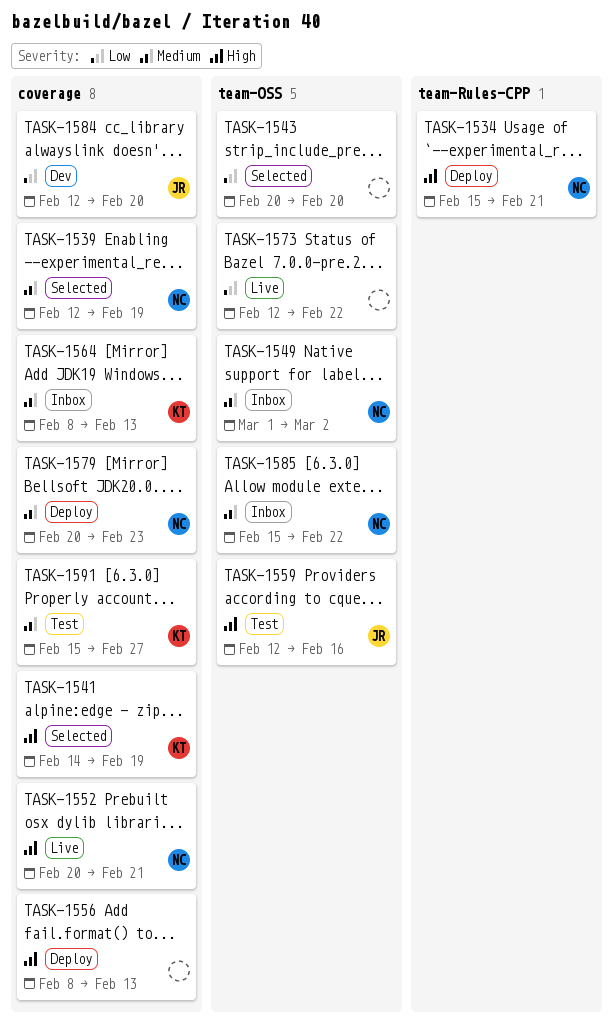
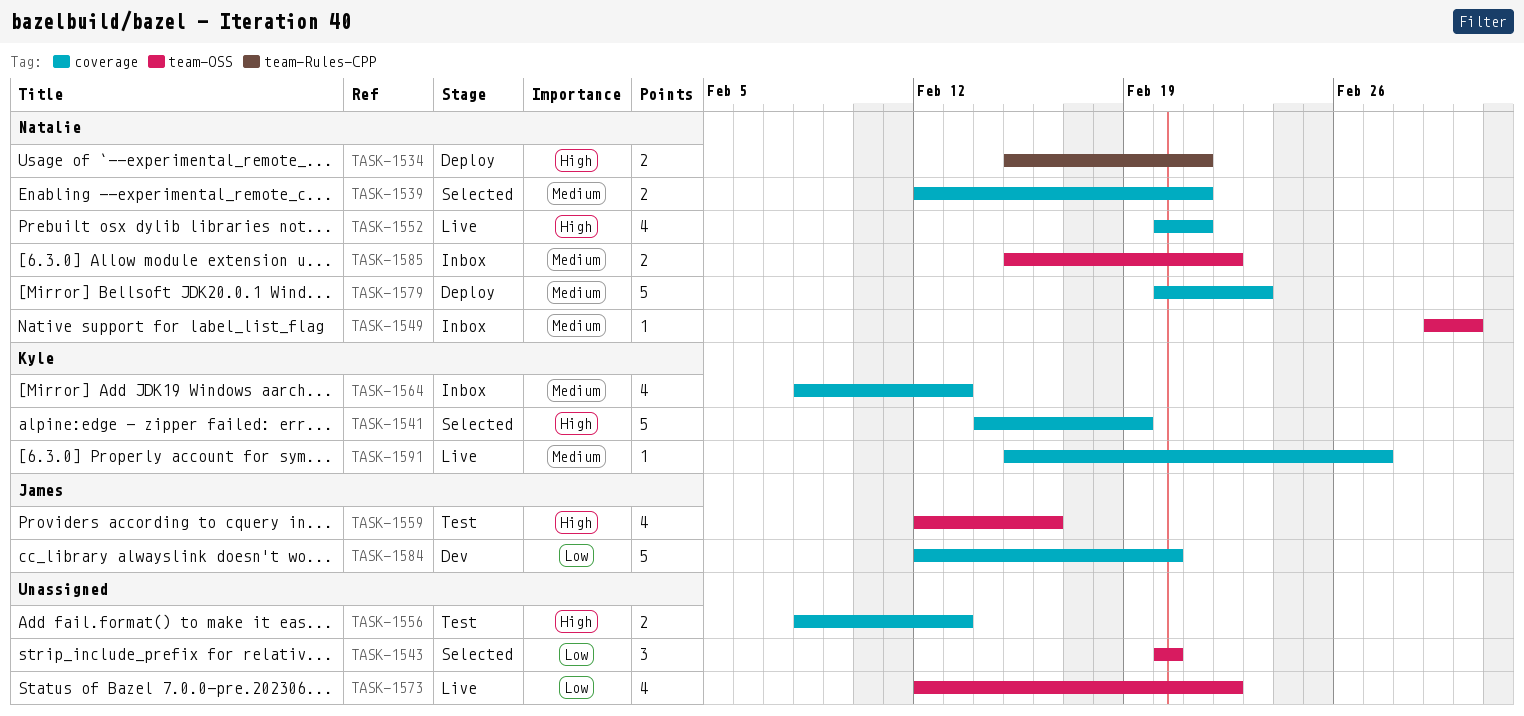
TASK-1539, due: Feb 19 -> Feb 21
TASK-1556, status: Deploy -> Test
TASK-1591, status: Test -> Live

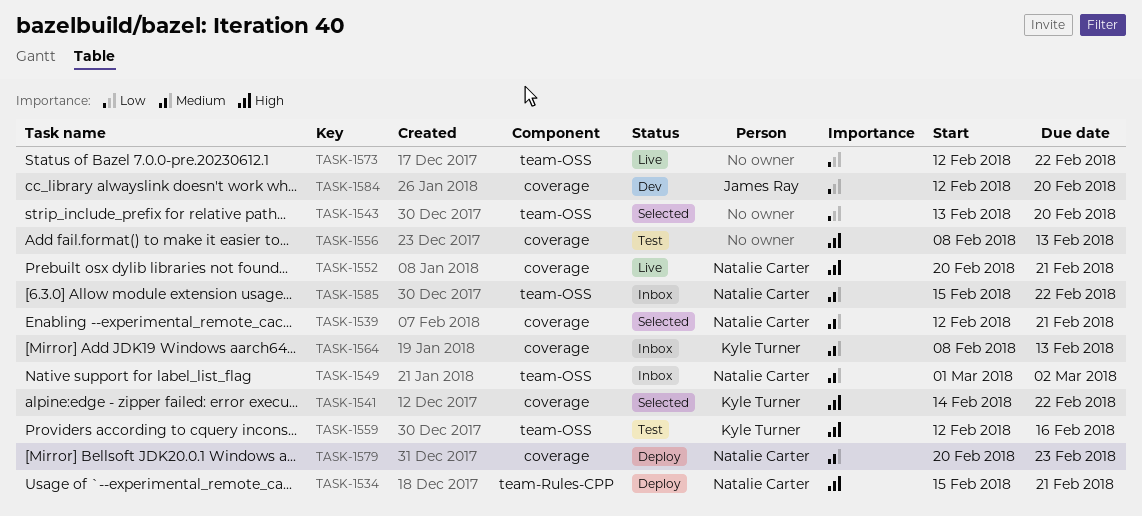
TASK-1541, due: Feb 19 -> Feb 22
TASK-1543, start: Feb 20 -> Feb 13
TASK-1559, owner: James Ray -> Kyle Turner
TASK-1591: present -> none

